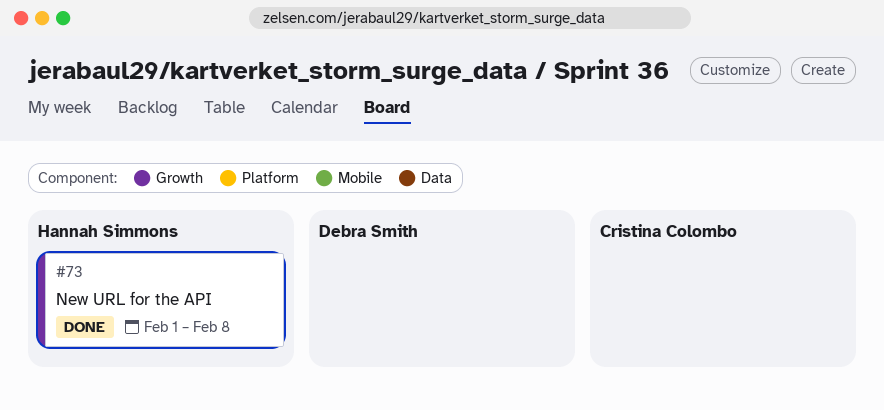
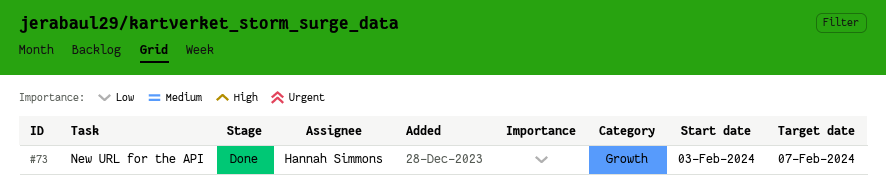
#73, start: Feb 1 -> Feb 3
#73, due: Feb 8 -> Feb 7

